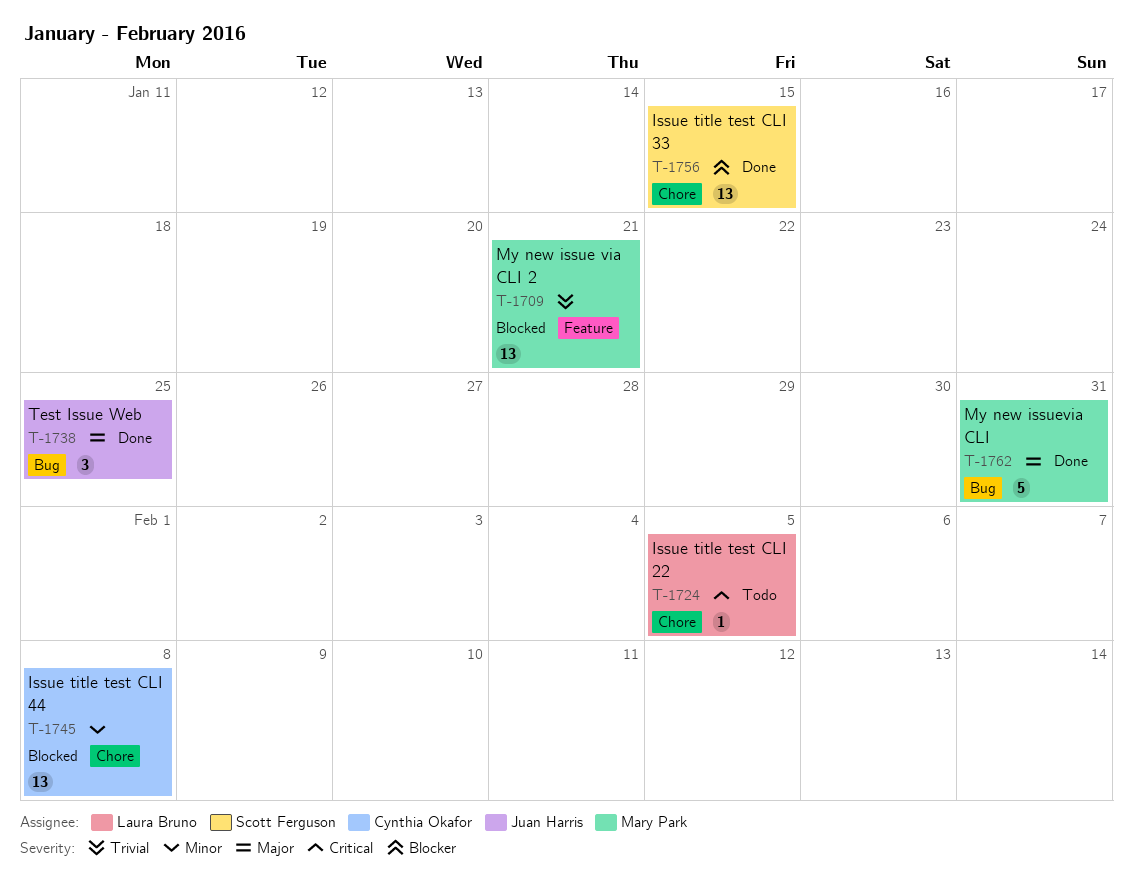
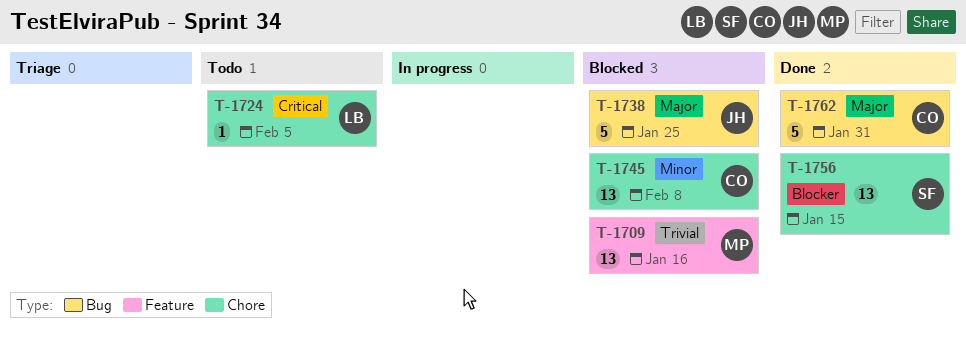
T-1709, due: Jan 21 -> Jan 16
T-1738, status: Done -> Blocked
T-1738, estimate: 3 -> 5
T-1762, owner: Mary Park -> Cynthia Okafor

